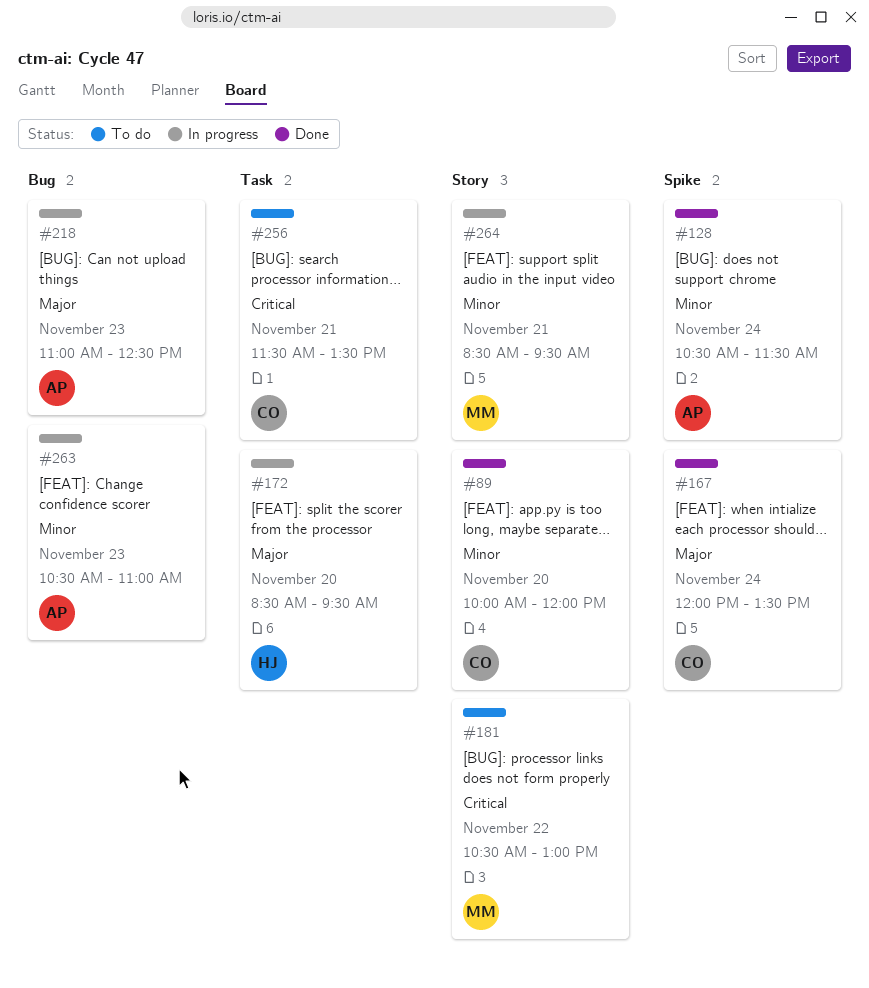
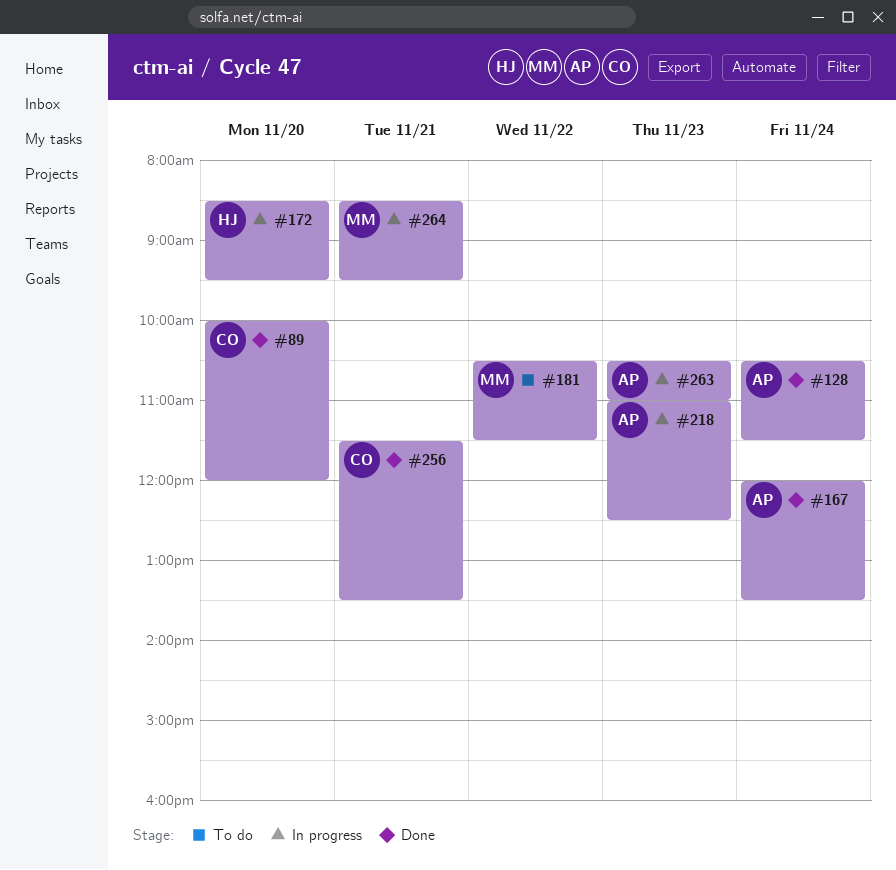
#167, owner: CO -> AP
#181, ends: 13:00 -> 11:30
#256, status: To do -> Done

